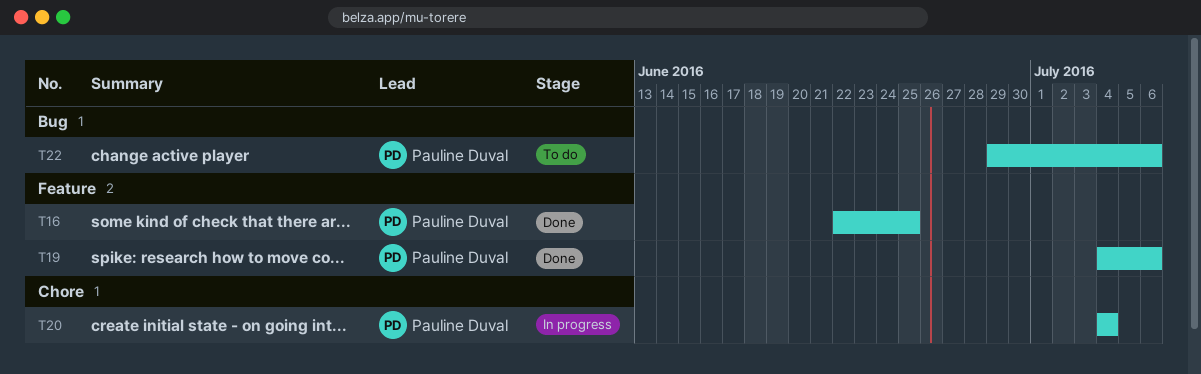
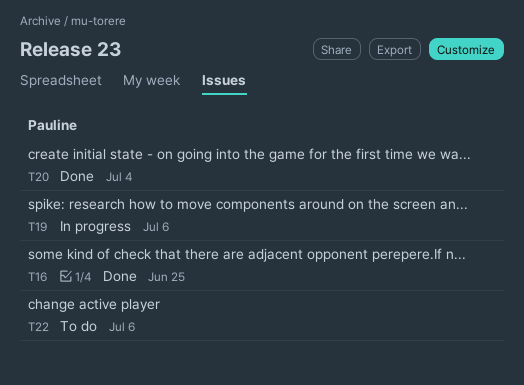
T19, status: Done -> In progress
T20, status: In progress -> Done

